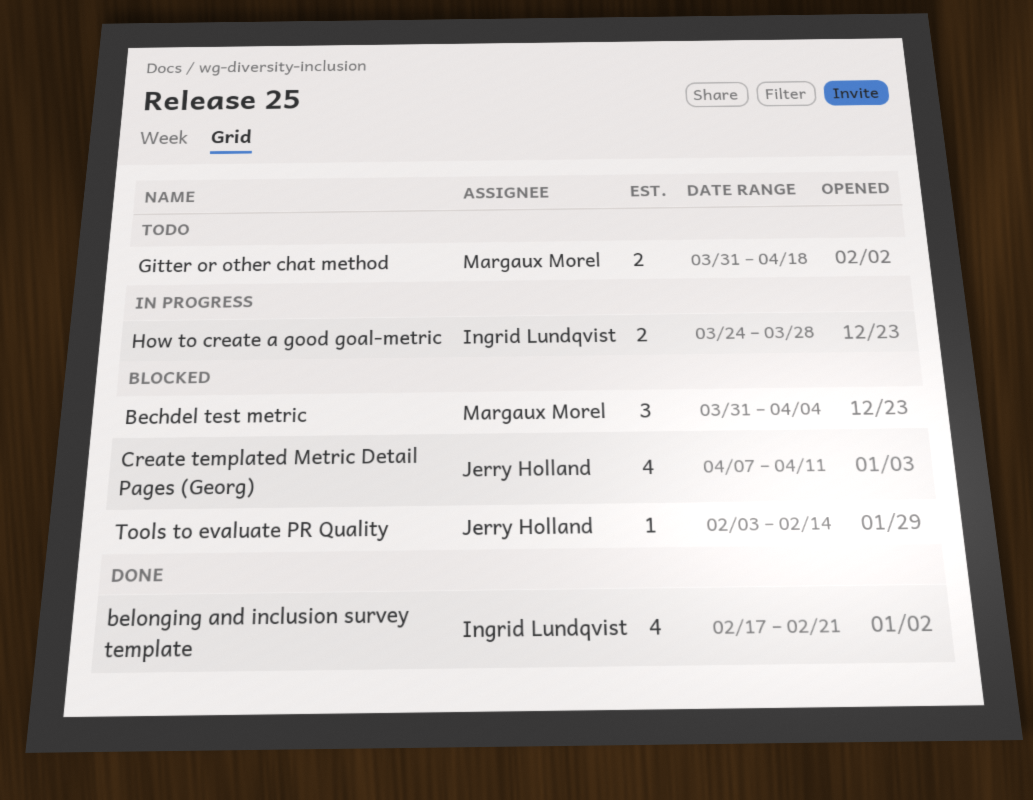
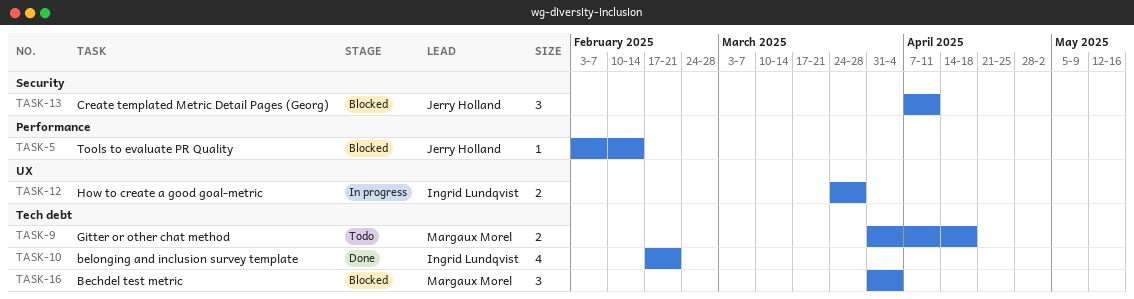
Create templated Metric Detail Pages (Georg), estimate: 4 -> 3

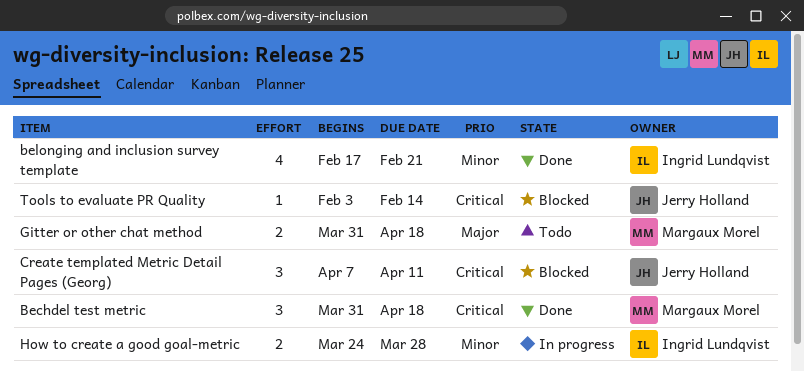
Bechdel test metric, status: Blocked -> Done
Bechdel test metric, due: Apr 4 -> Apr 18

